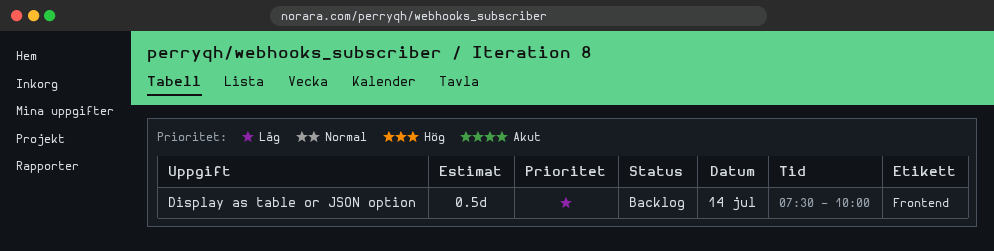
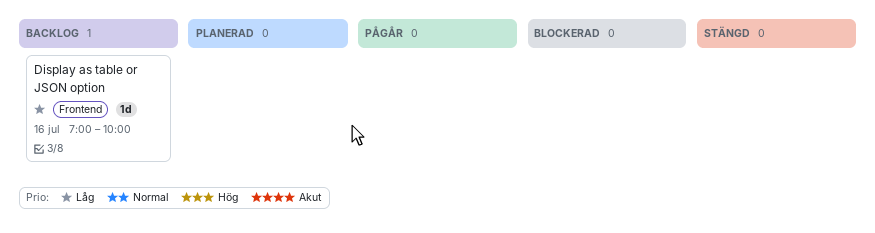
Display as table or JSON option, estimate: 0.5d -> 1d
Display as table or JSON option, day: Jul 14 -> Jul 16
Display as table or JSON option, begins: 07:30 -> 07:00

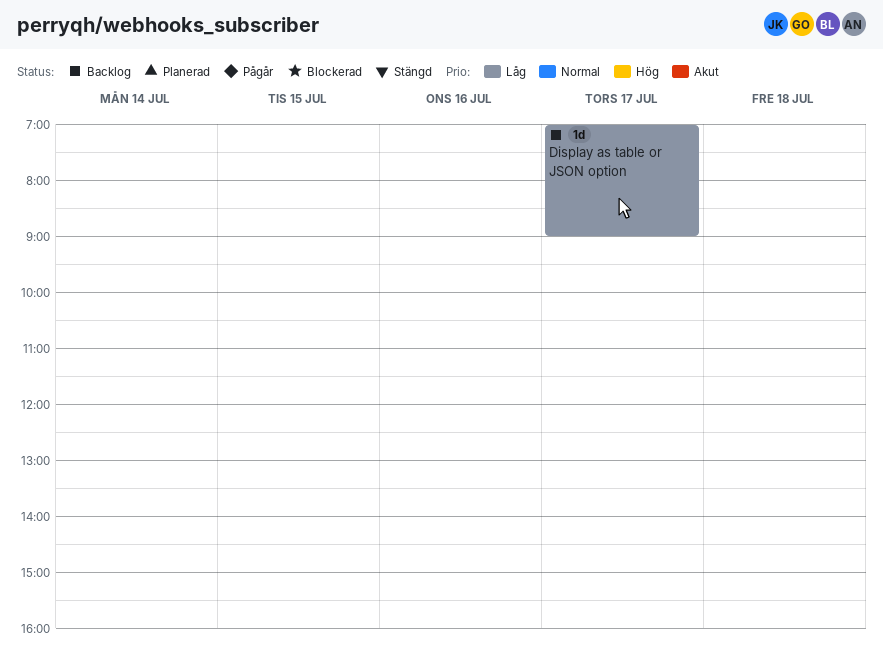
Display as table or JSON option, day: Jul 16 -> Jul 17
Display as table or JSON option, ends: 10:00 -> 09:00

